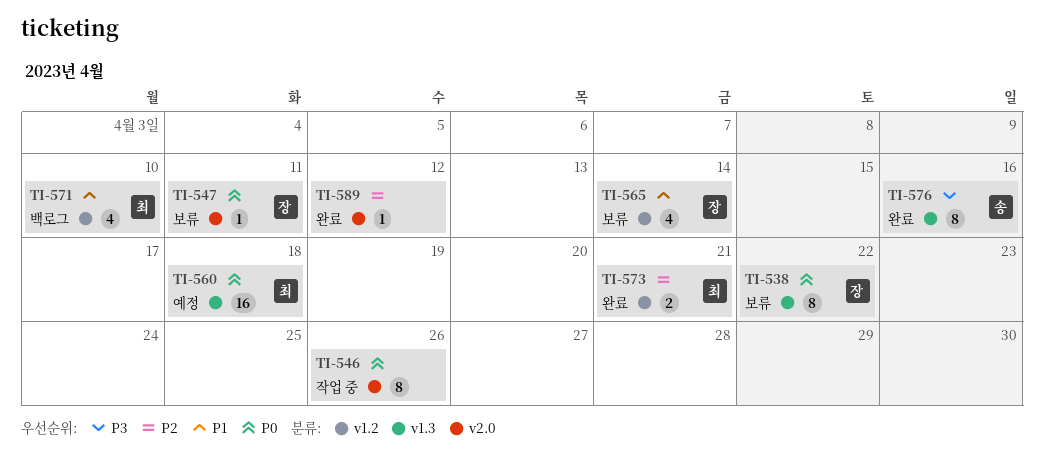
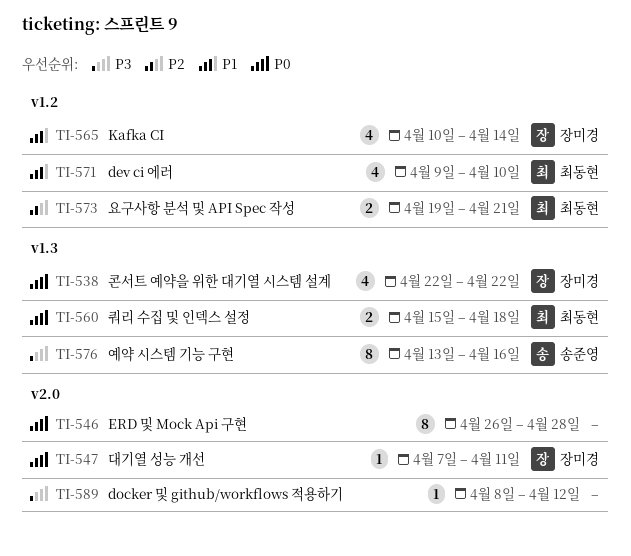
TI-538, estimate: 8 -> 4
TI-546, due: Apr 26 -> Apr 28
TI-560, estimate: 16 -> 2
TI-589, priority: P2 -> P3

